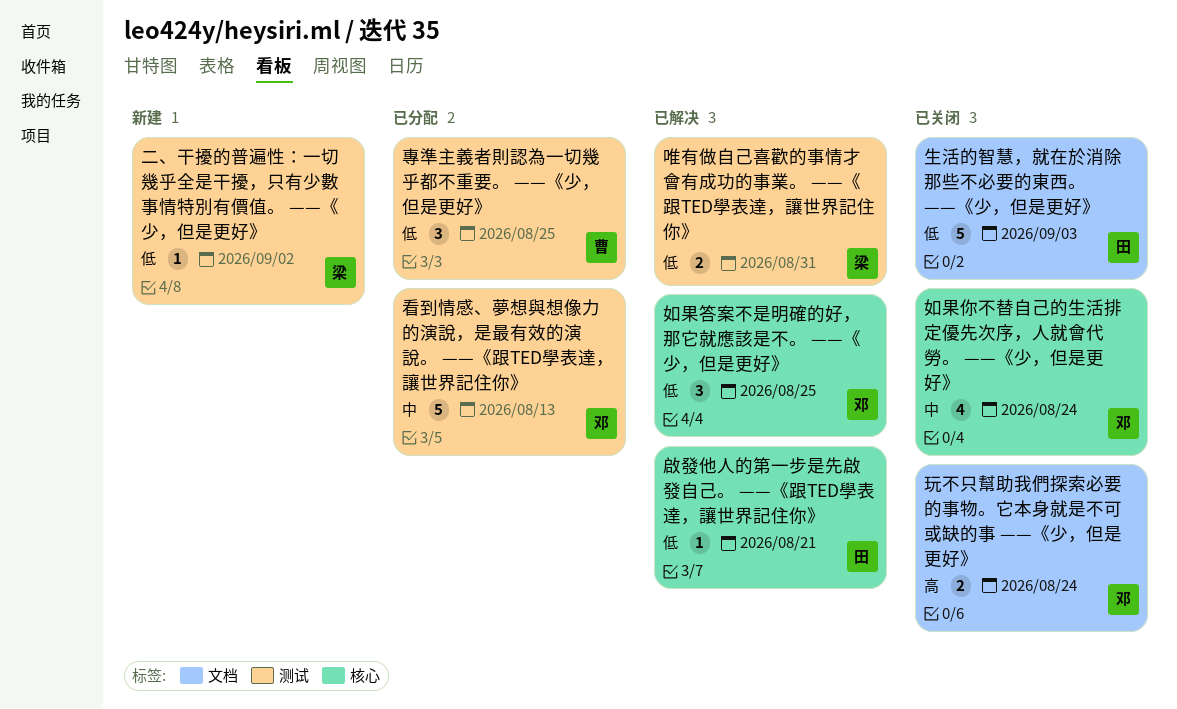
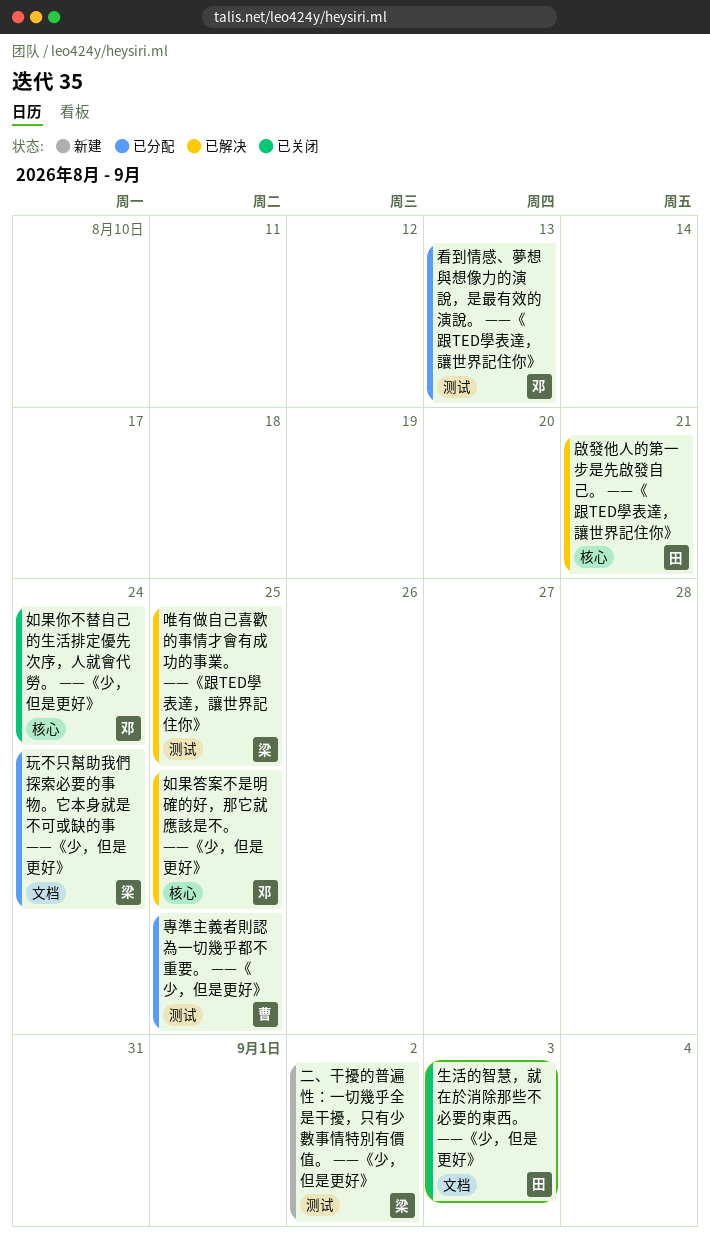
唯有做自己喜歡的事情才會有成功的事業。 ——《跟TED學表達，讓世界記住你》, due: Aug 31 -> Aug 25
玩不只幫助我們探索必要的事物。它本身就是不可或缺的事 ——《少，但是更好》, status: 已关闭 -> 已分配
玩不只幫助我們探索必要的事物。它本身就是不可或缺的事 ——《少，但是更好》, owner: 邓 -> 梁

